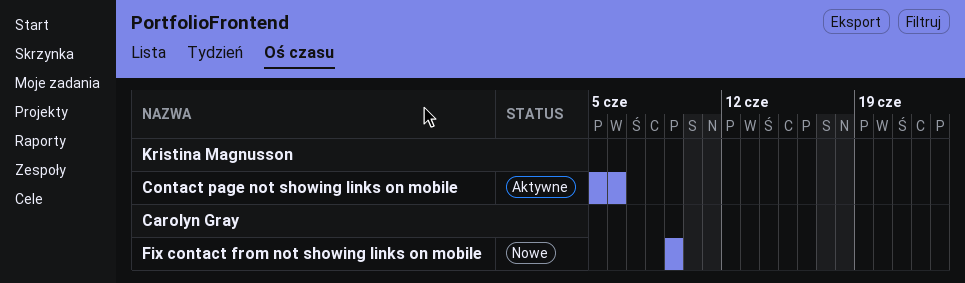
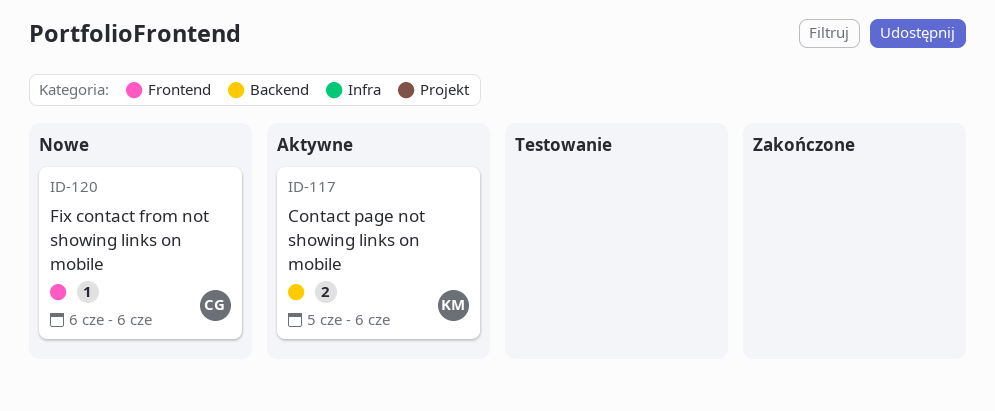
Fix contact from not showing links on mobile, start: Jun 9 -> Jun 6
Fix contact from not showing links on mobile, due: Jun 9 -> Jun 6

